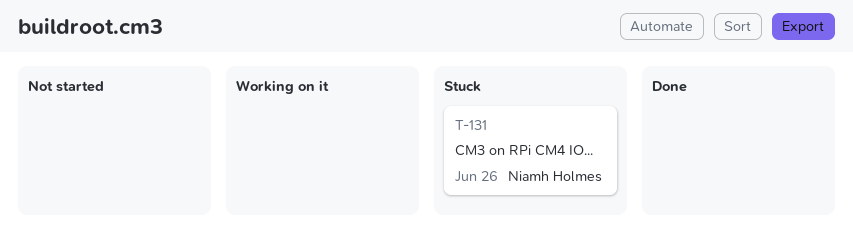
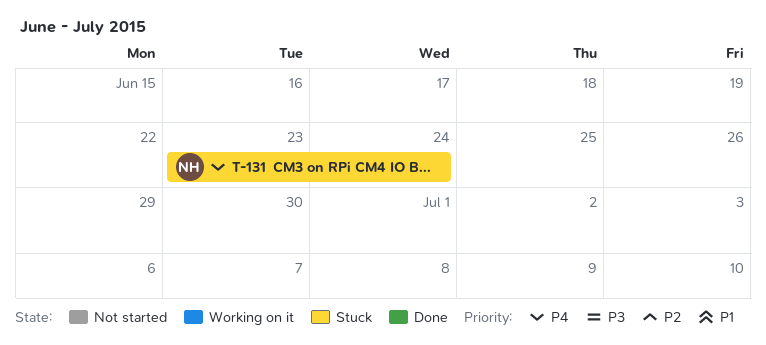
T-131, due: Jun 26 -> Jun 24

